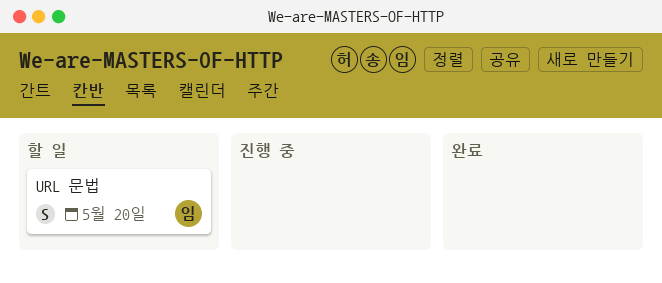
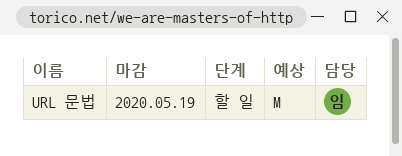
URL 문법, estimate: S -> M
URL 문법, due: May 20 -> May 19

